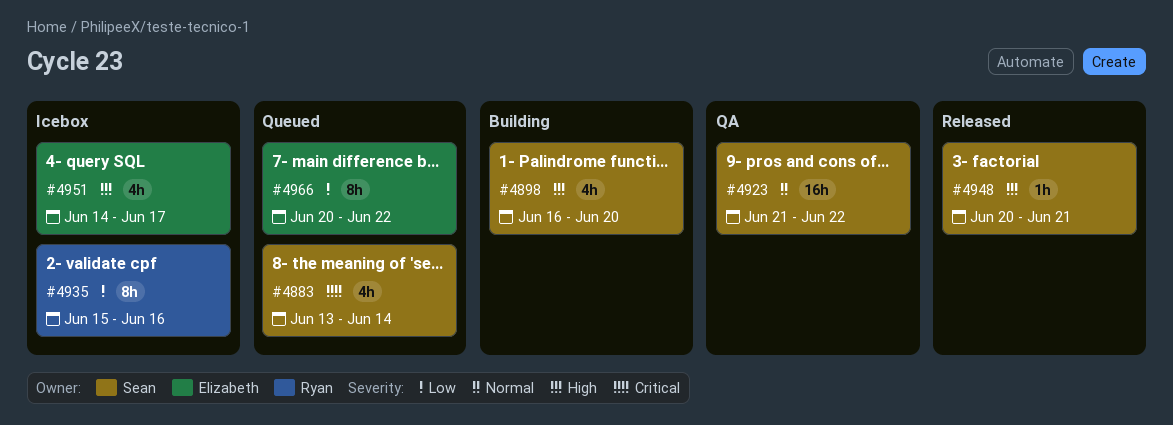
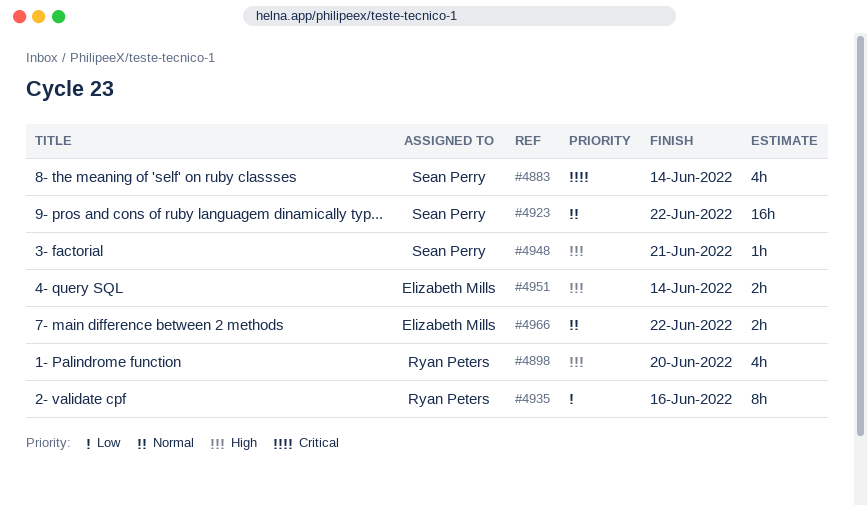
#4898, owner: Sean Perry -> Ryan Peters
#4951, estimate: 4h -> 2h
#4951, due: Jun 17 -> Jun 14
#4966, priority: Low -> Normal
#4966, estimate: 8h -> 2h

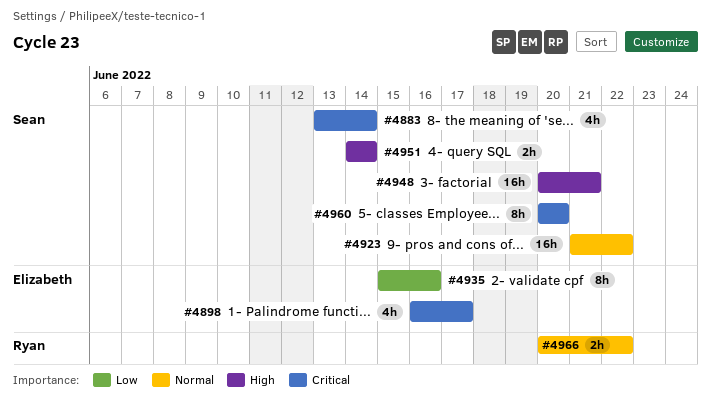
#4898, owner: Ryan Peters -> Elizabeth Mills
#4898, priority: High -> Critical
#4898, due: Jun 20 -> Jun 17
#4935, owner: Ryan Peters -> Elizabeth Mills
#4948, estimate: 1h -> 16h
#4951, owner: Elizabeth Mills -> Sean Perry
#4960: none -> present
#4966, owner: Elizabeth Mills -> Ryan Peters

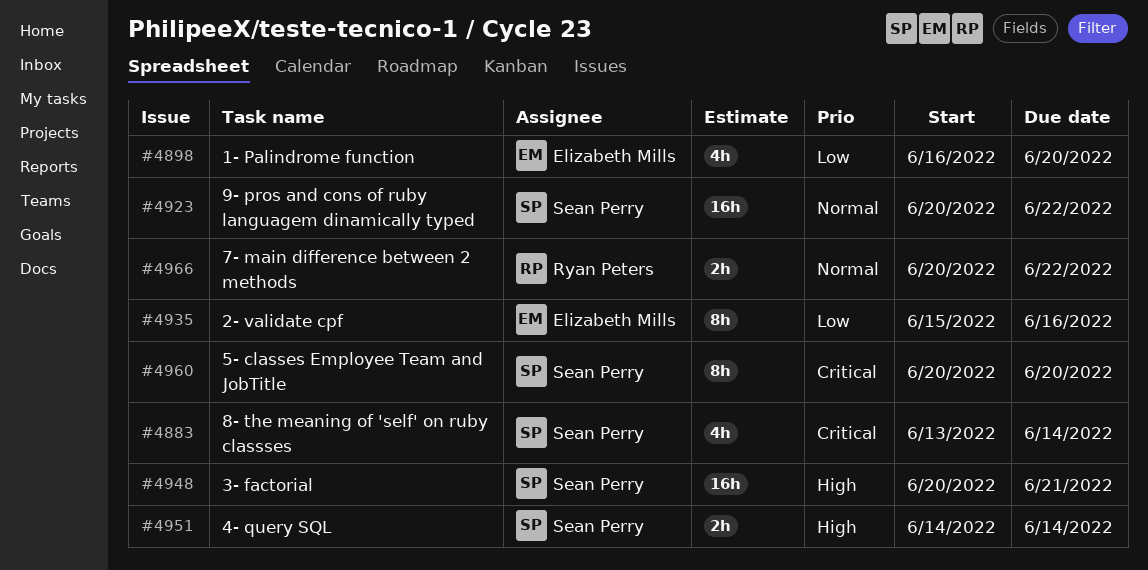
#4898, priority: Critical -> Low
#4898, due: Jun 17 -> Jun 20
#4923, start: Jun 21 -> Jun 20

